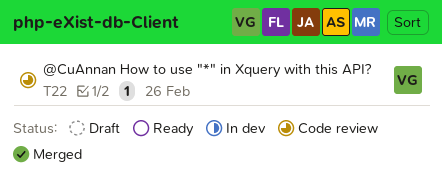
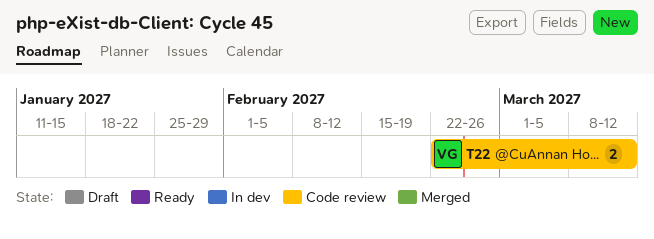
T22, estimate: 1 -> 2
T22, due: Feb 26 -> Mar 12

